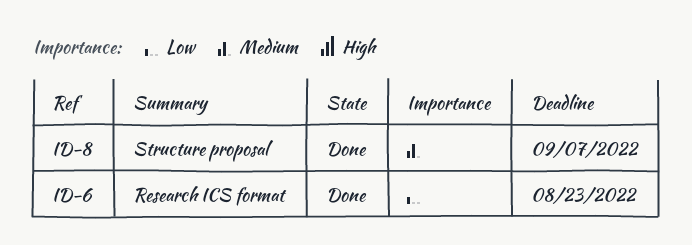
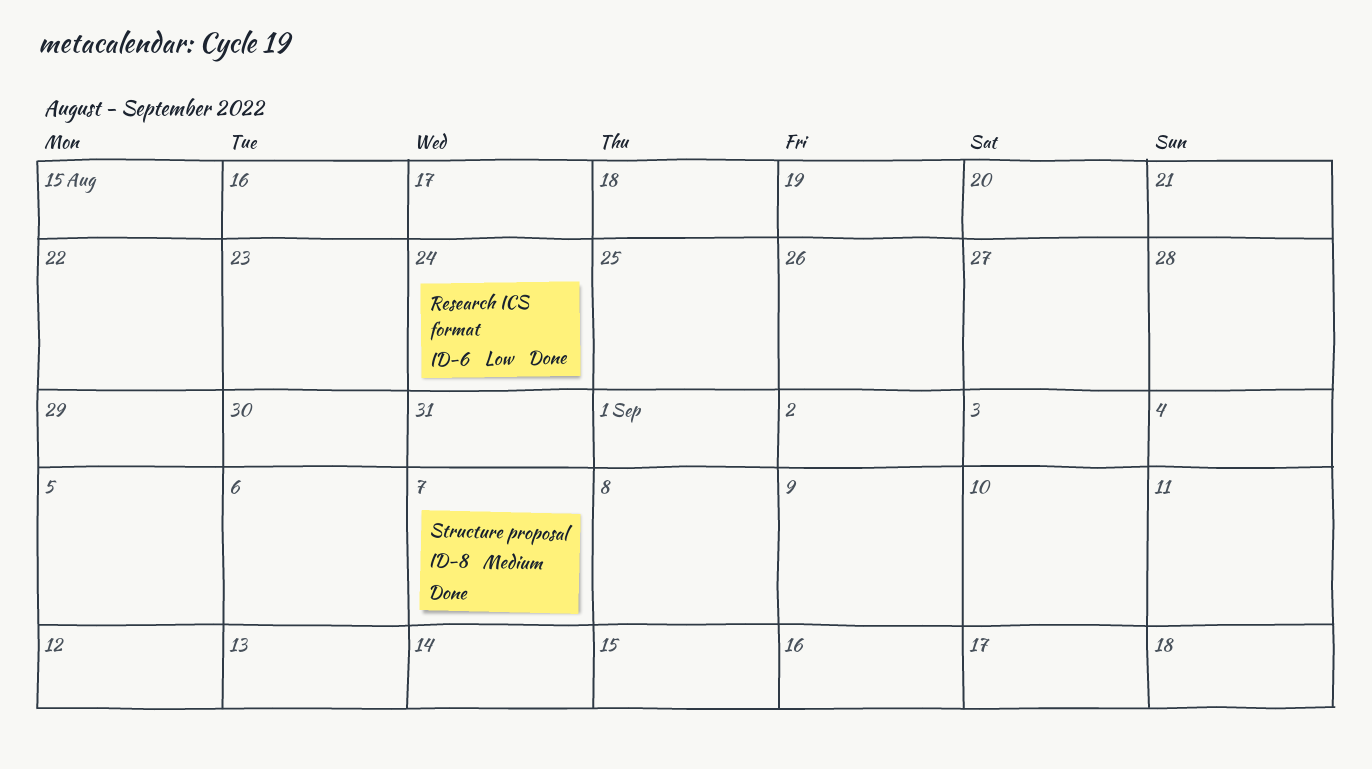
ID-6, due: Aug 23 -> Aug 24

